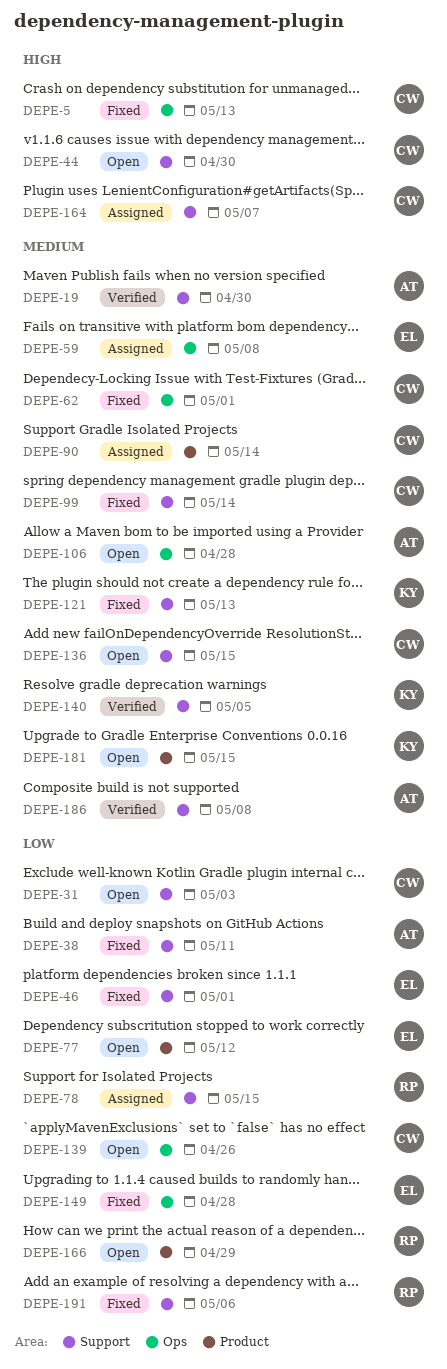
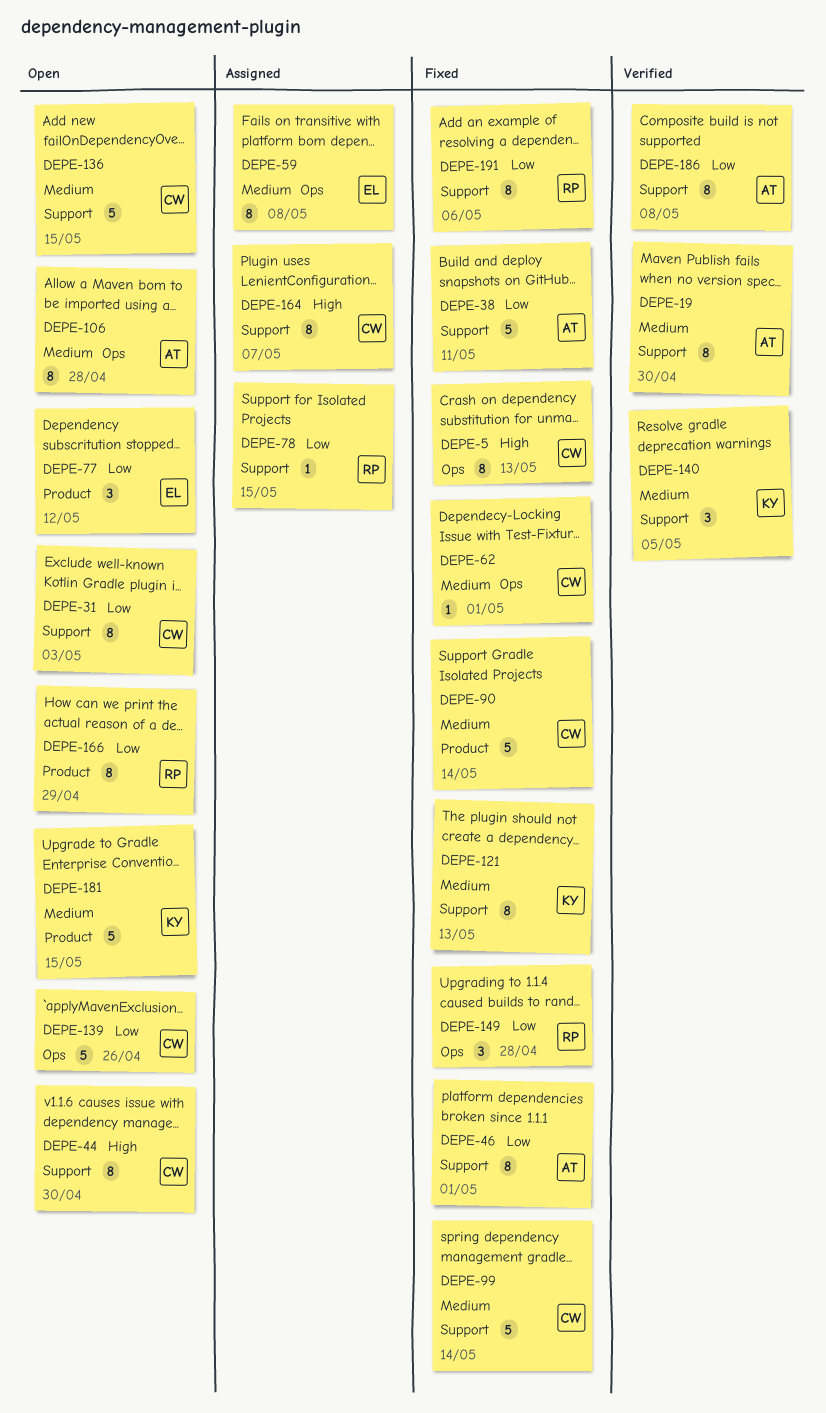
DEPE-46, owner: EL -> AT
DEPE-90, status: Assigned -> Fixed
DEPE-149, owner: EL -> RP
DEPE-186, priority: Medium -> Low

